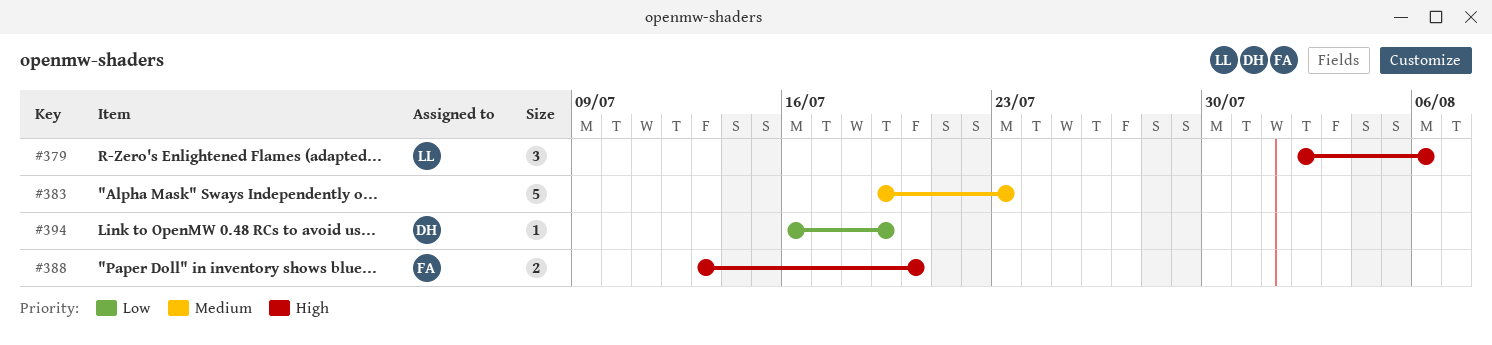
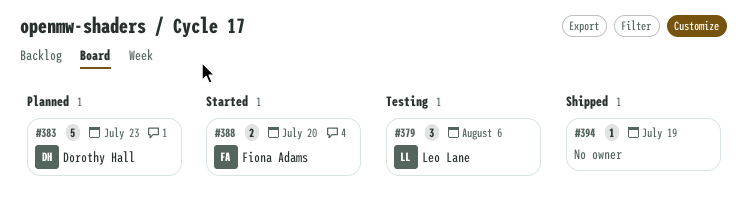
#383, owner: none -> Dorothy Hall
#394, owner: Dorothy Hall -> none

